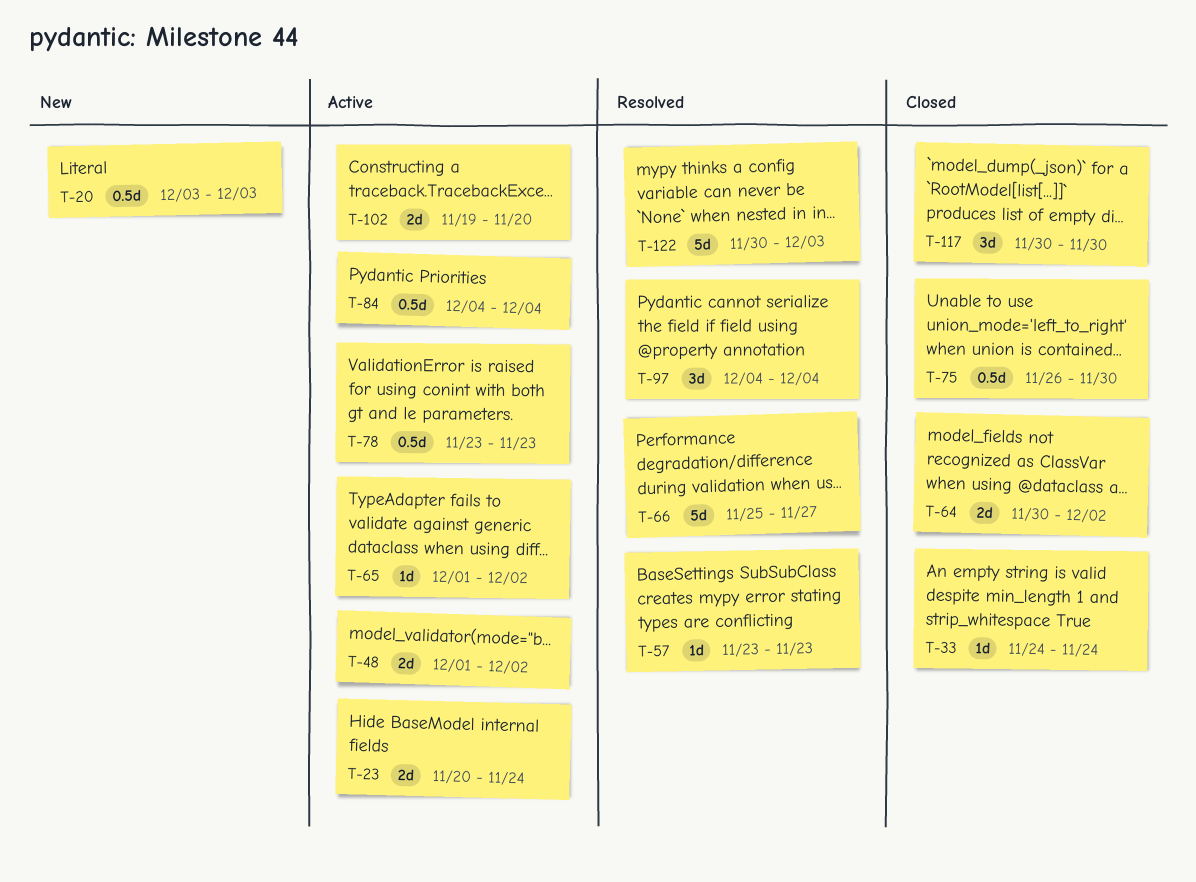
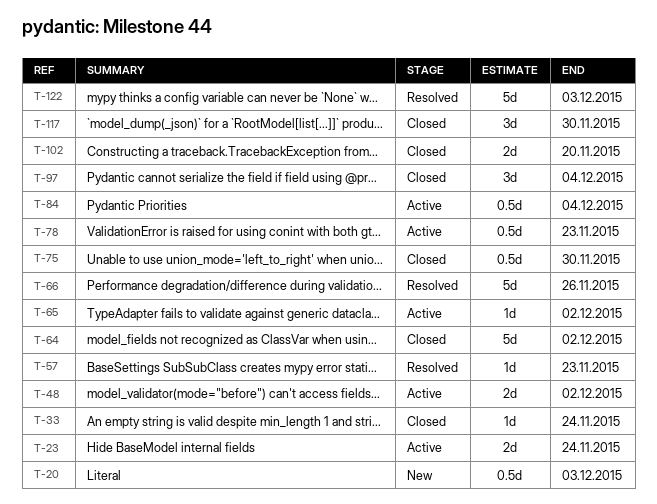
T-64, estimate: 2d -> 5d
T-66, due: Nov 27 -> Nov 26
T-97, status: Resolved -> Closed
T-102, status: Active -> Closed

